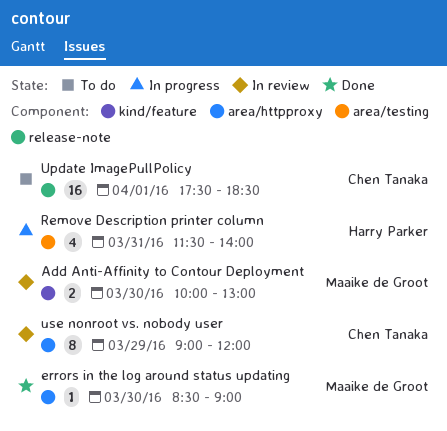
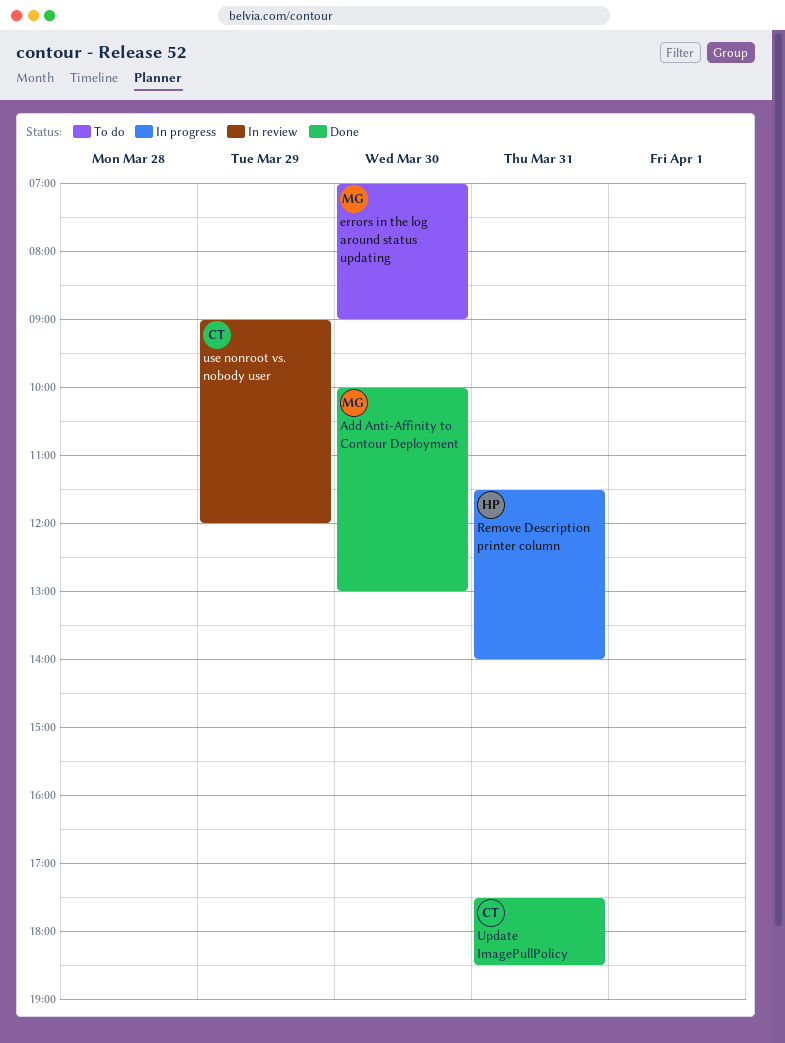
Add Anti-Affinity to Contour Deployment, status: In review -> Done
errors in the log around status updating, status: Done -> To do
errors in the log around status updating, begins: 08:30 -> 07:00
Update ImagePullPolicy, status: To do -> Done
Update ImagePullPolicy, day: Apr 1 -> Mar 31

